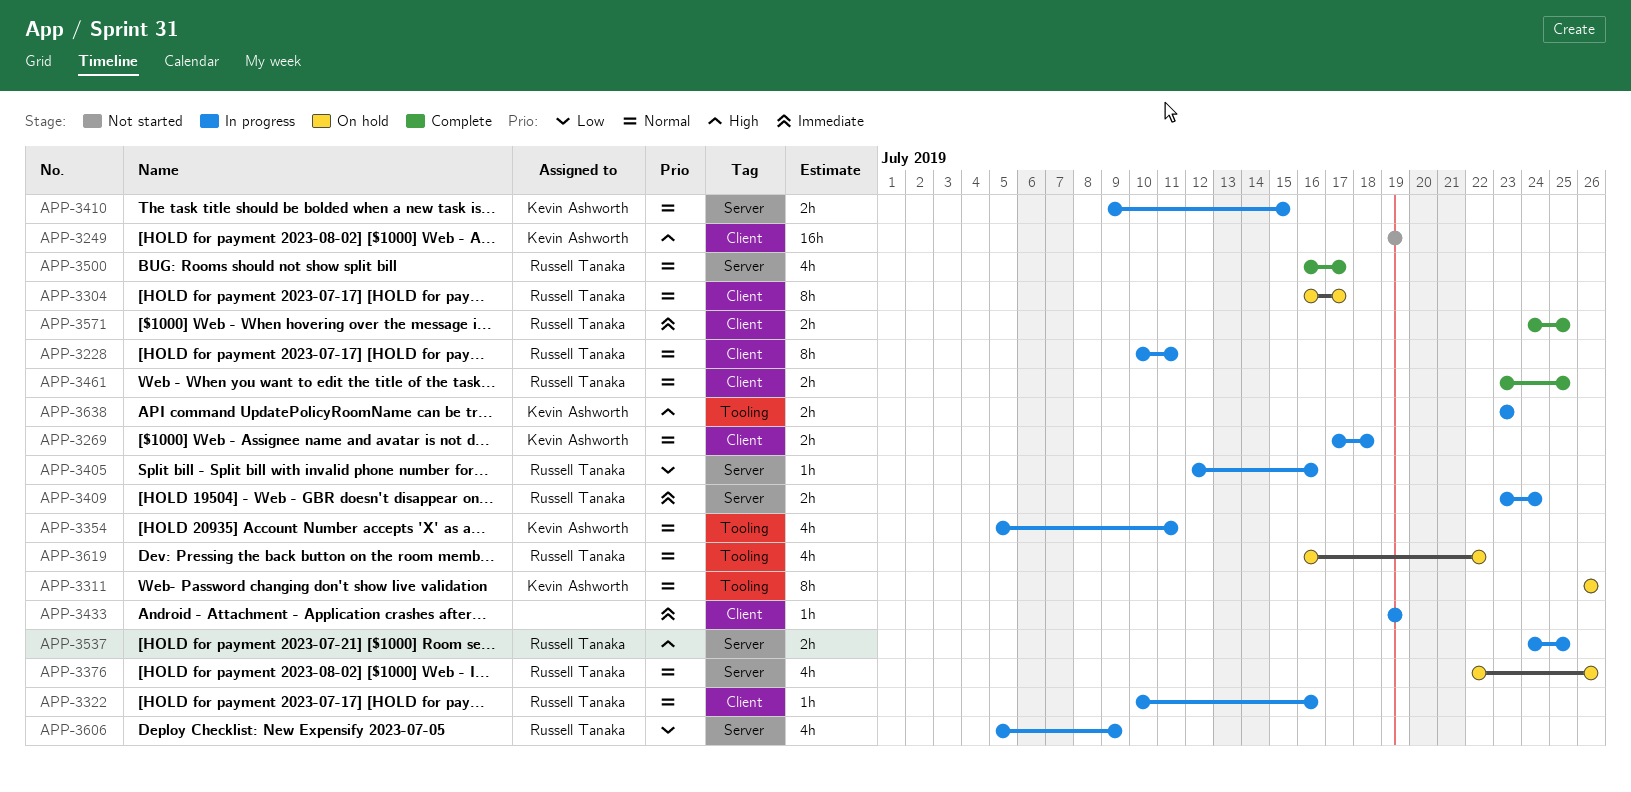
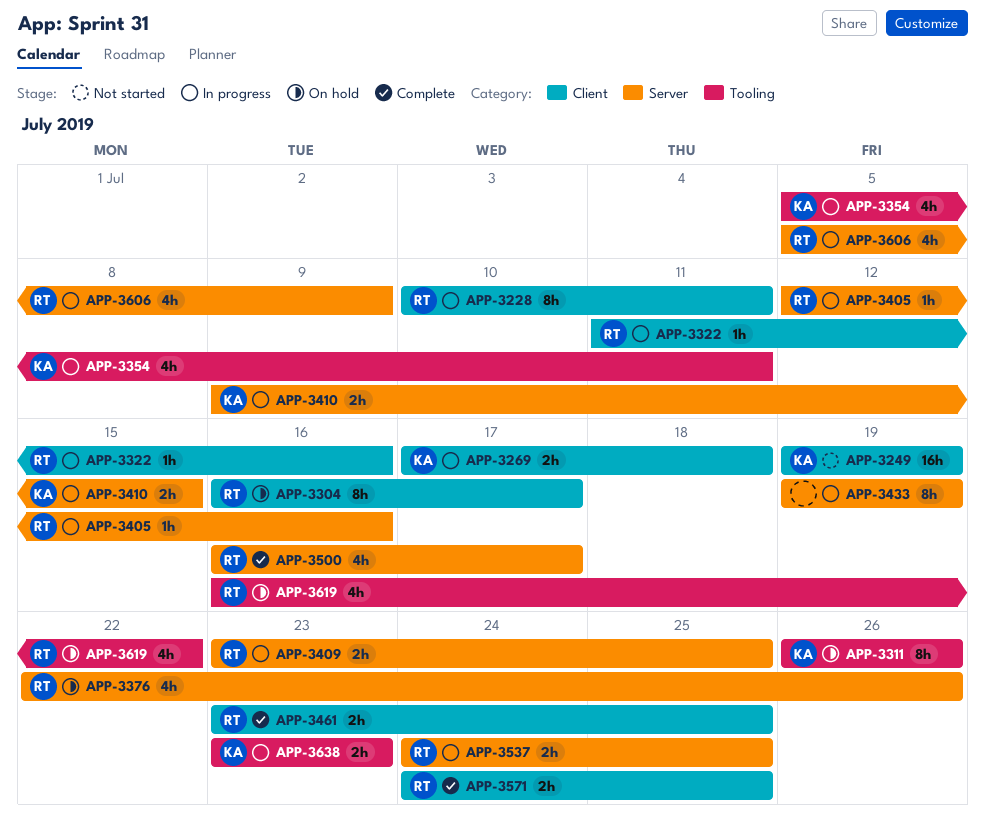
APP-3322, start: Jul 10 -> Jul 11
APP-3409, due: Jul 24 -> Jul 25
APP-3433, label: Client -> Server
APP-3433, estimate: 1h -> 8h

